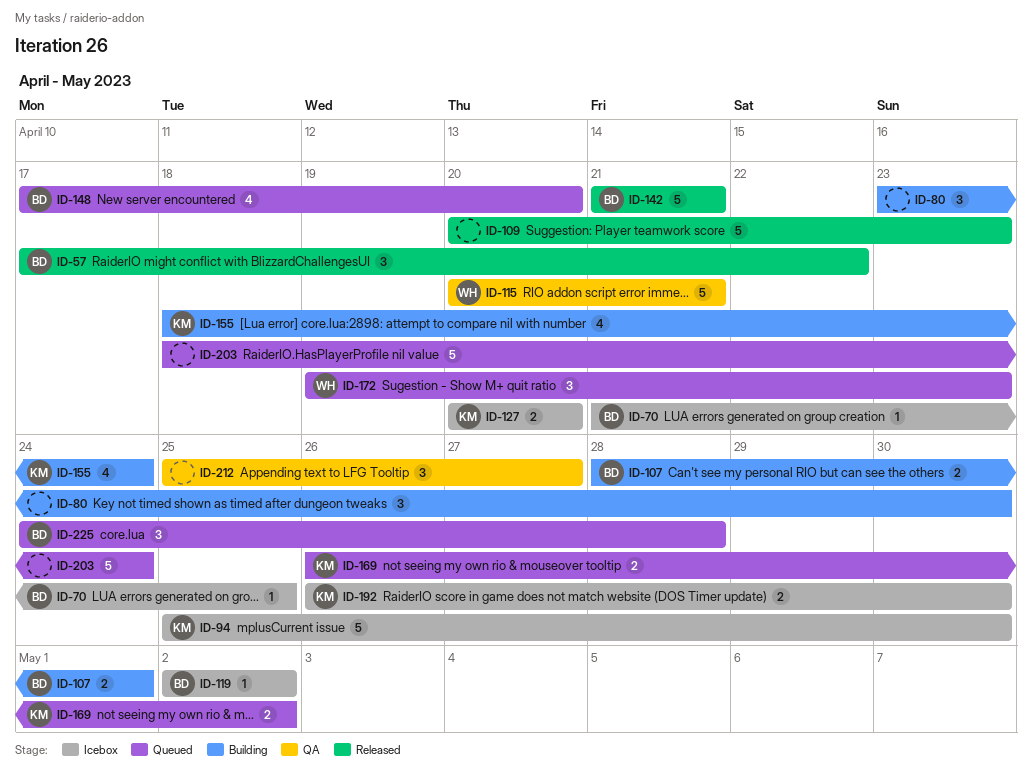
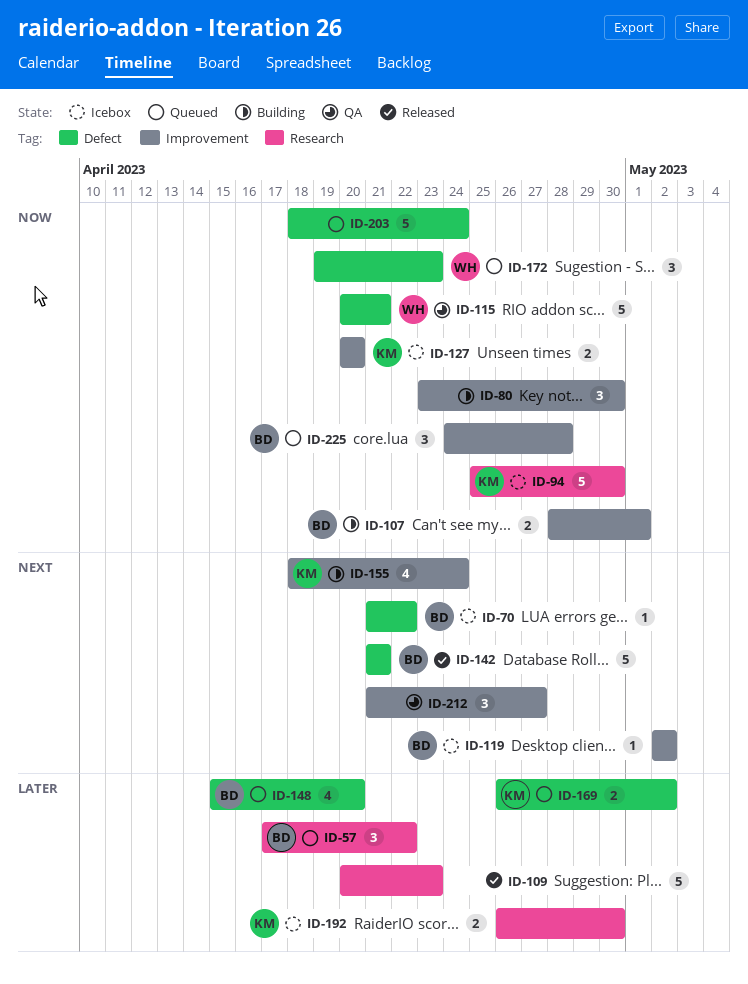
ID-57, status: Released -> Queued
ID-70, due: Apr 25 -> Apr 22
ID-148, start: Apr 17 -> Apr 15
ID-212, start: Apr 25 -> Apr 21

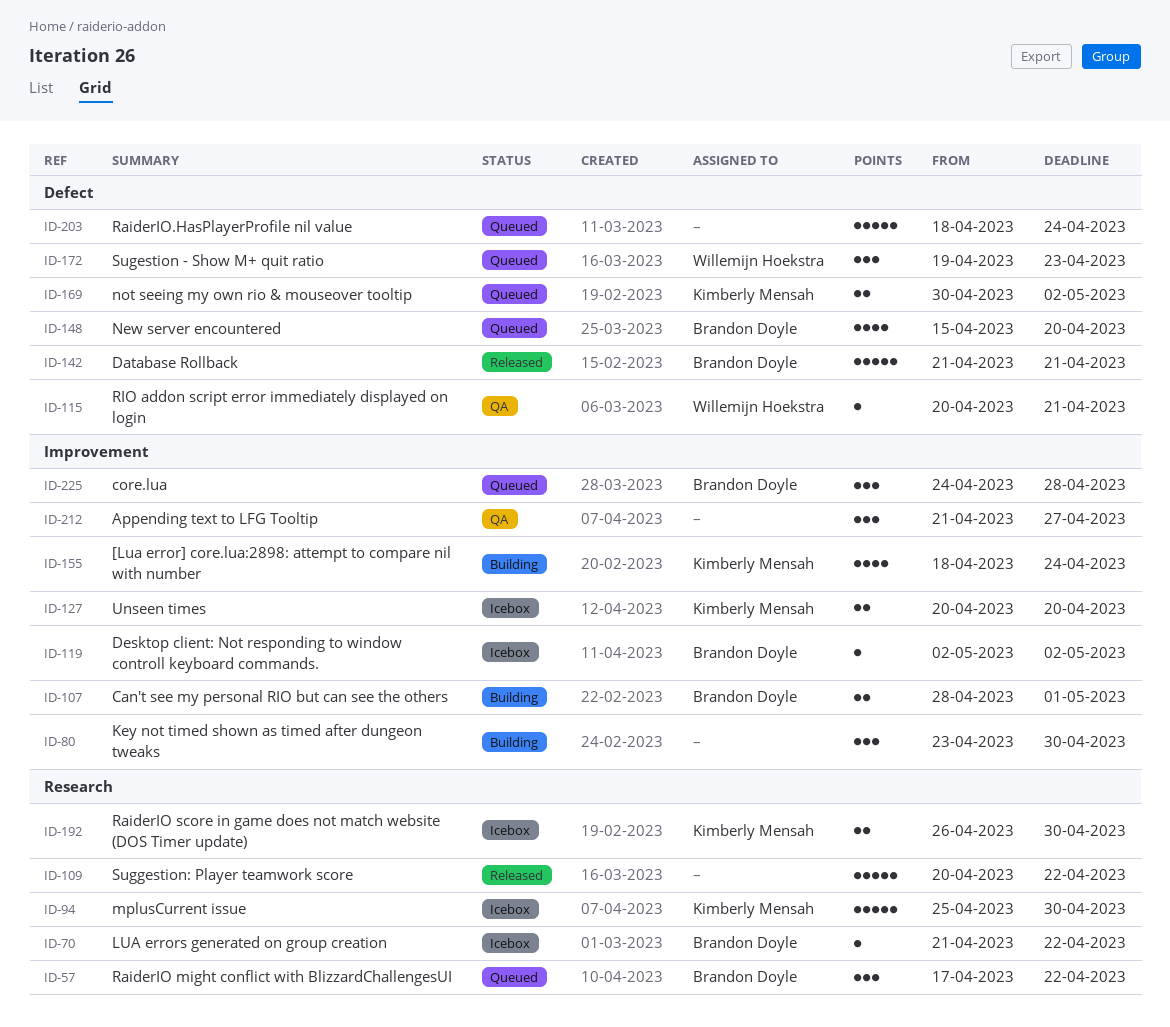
ID-70, label: Defect -> Research
ID-109, due: Apr 23 -> Apr 22
ID-115, estimate: 5 -> 1
ID-169, start: Apr 26 -> Apr 30

